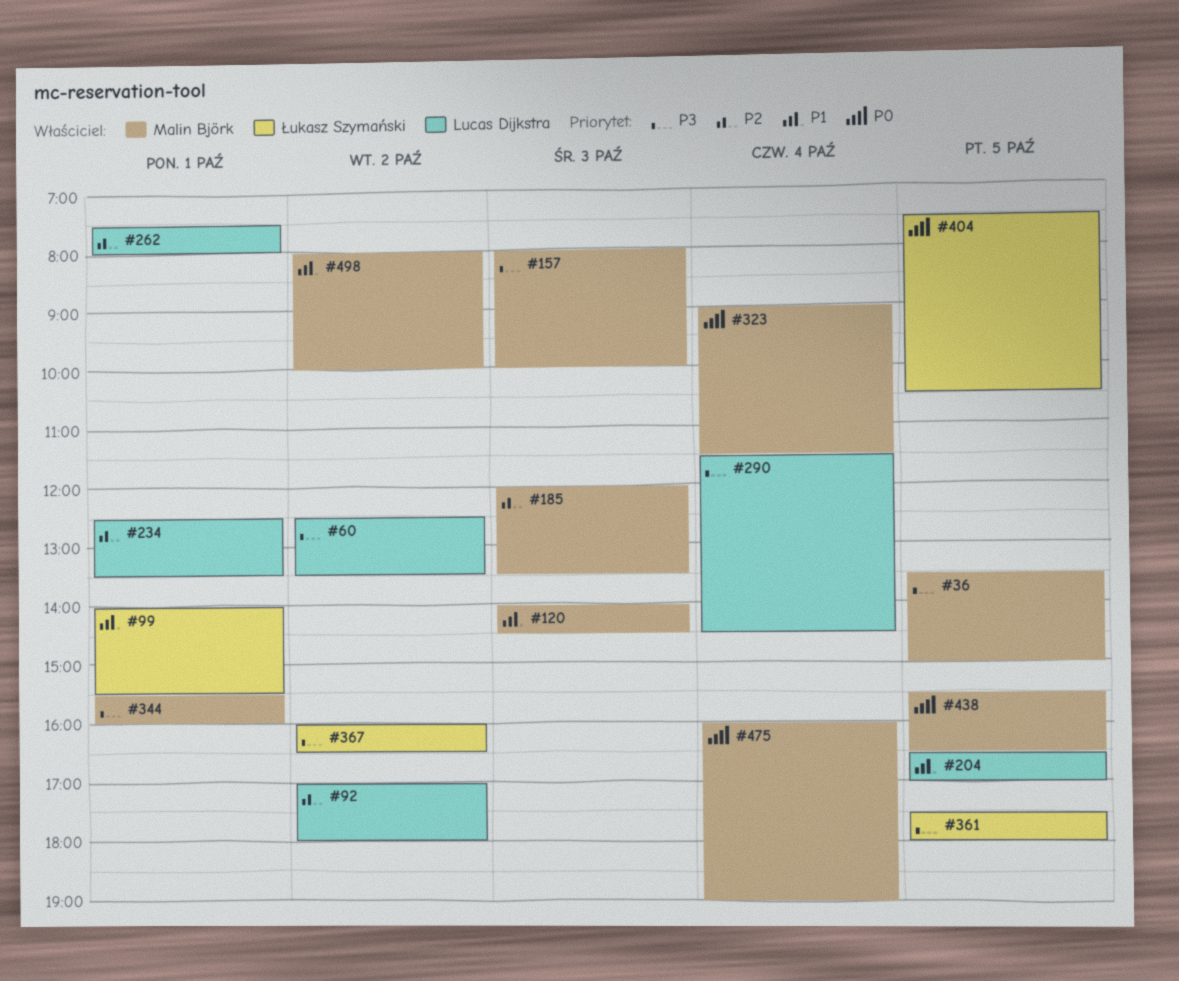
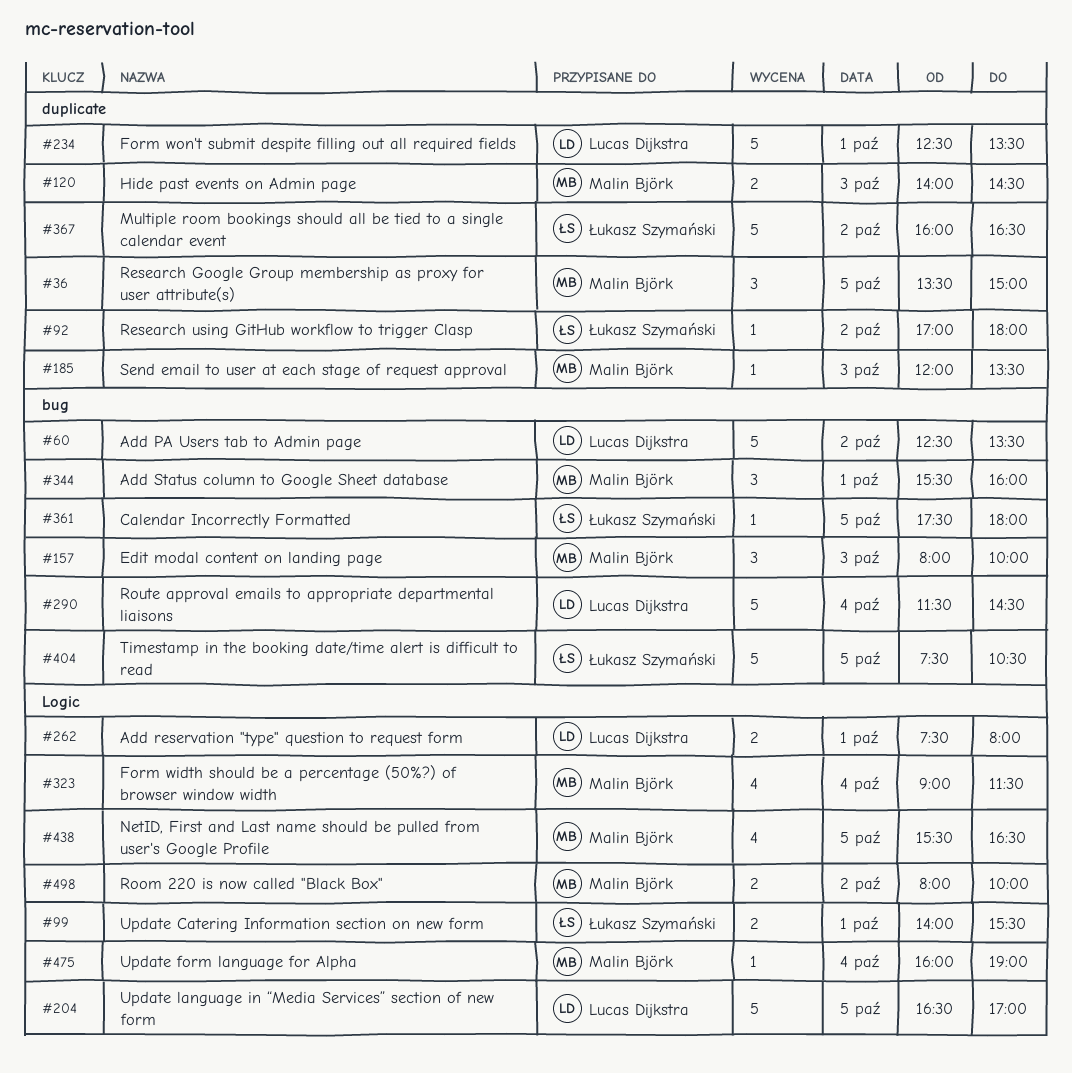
#92, owner: Lucas Dijkstra -> Łukasz Szymański

